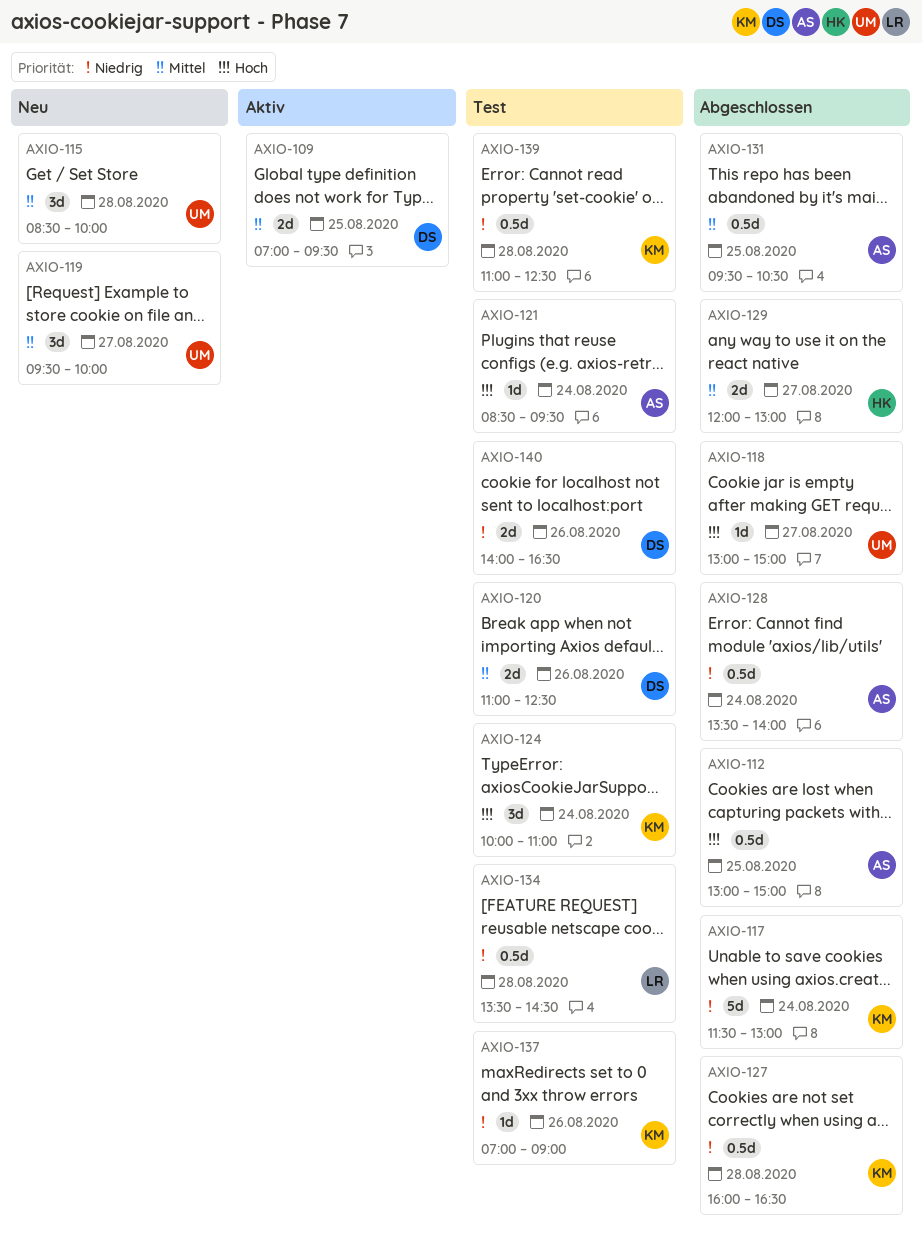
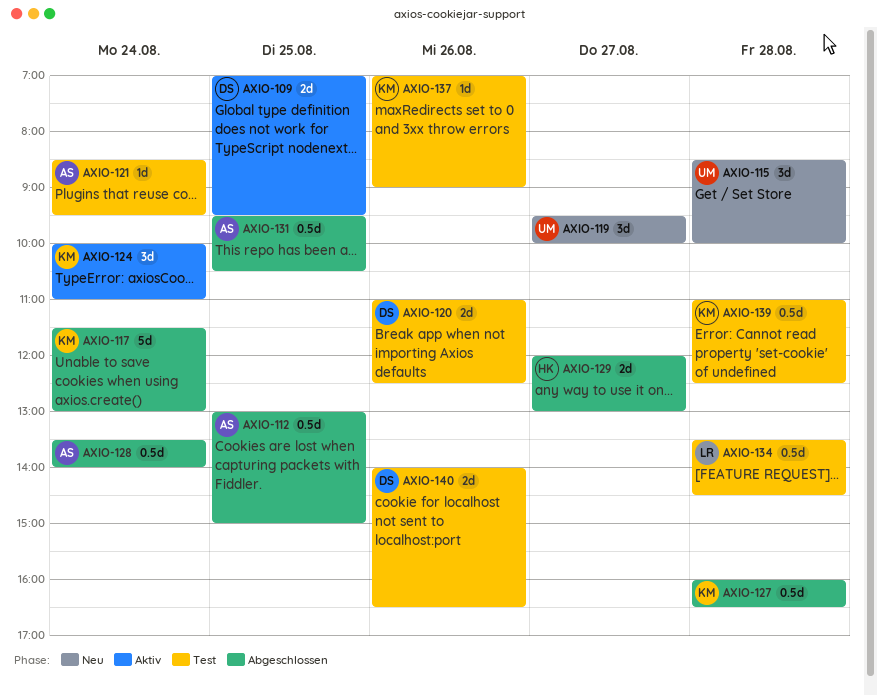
AXIO-118: present -> none
AXIO-124, status: Test -> Aktiv

